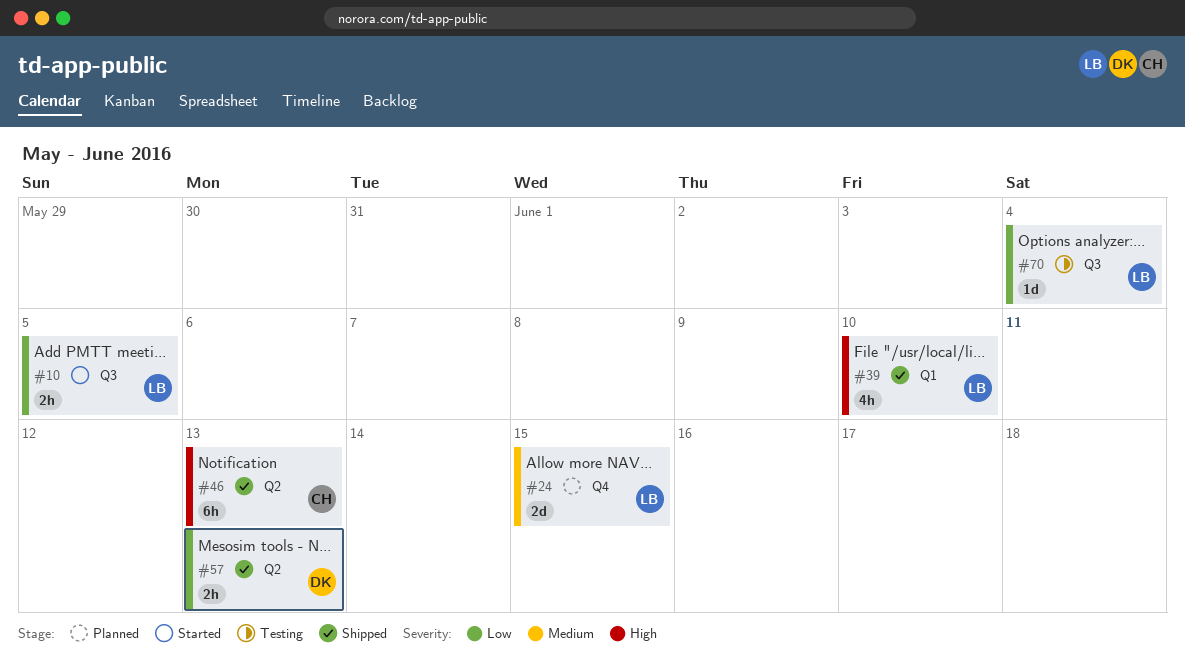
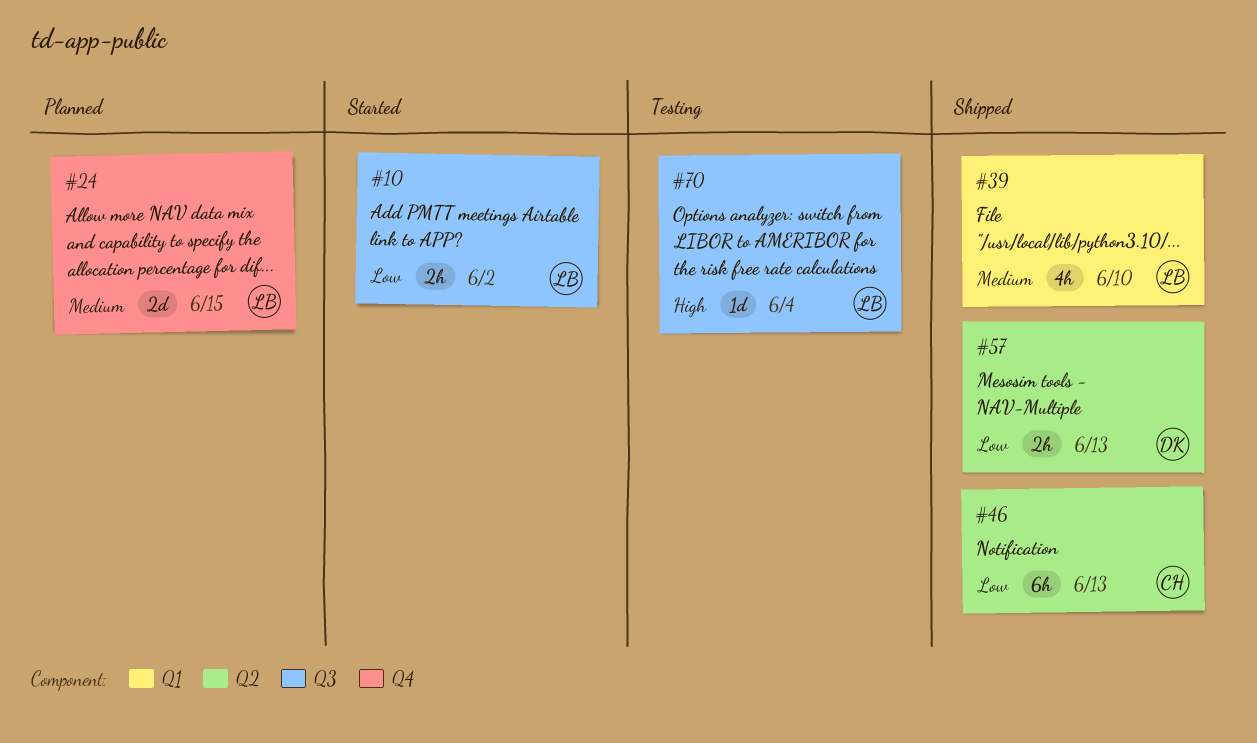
#10, due: Jun 5 -> Jun 2
#39, priority: High -> Medium
#46, priority: High -> Low
#70, priority: Low -> High

